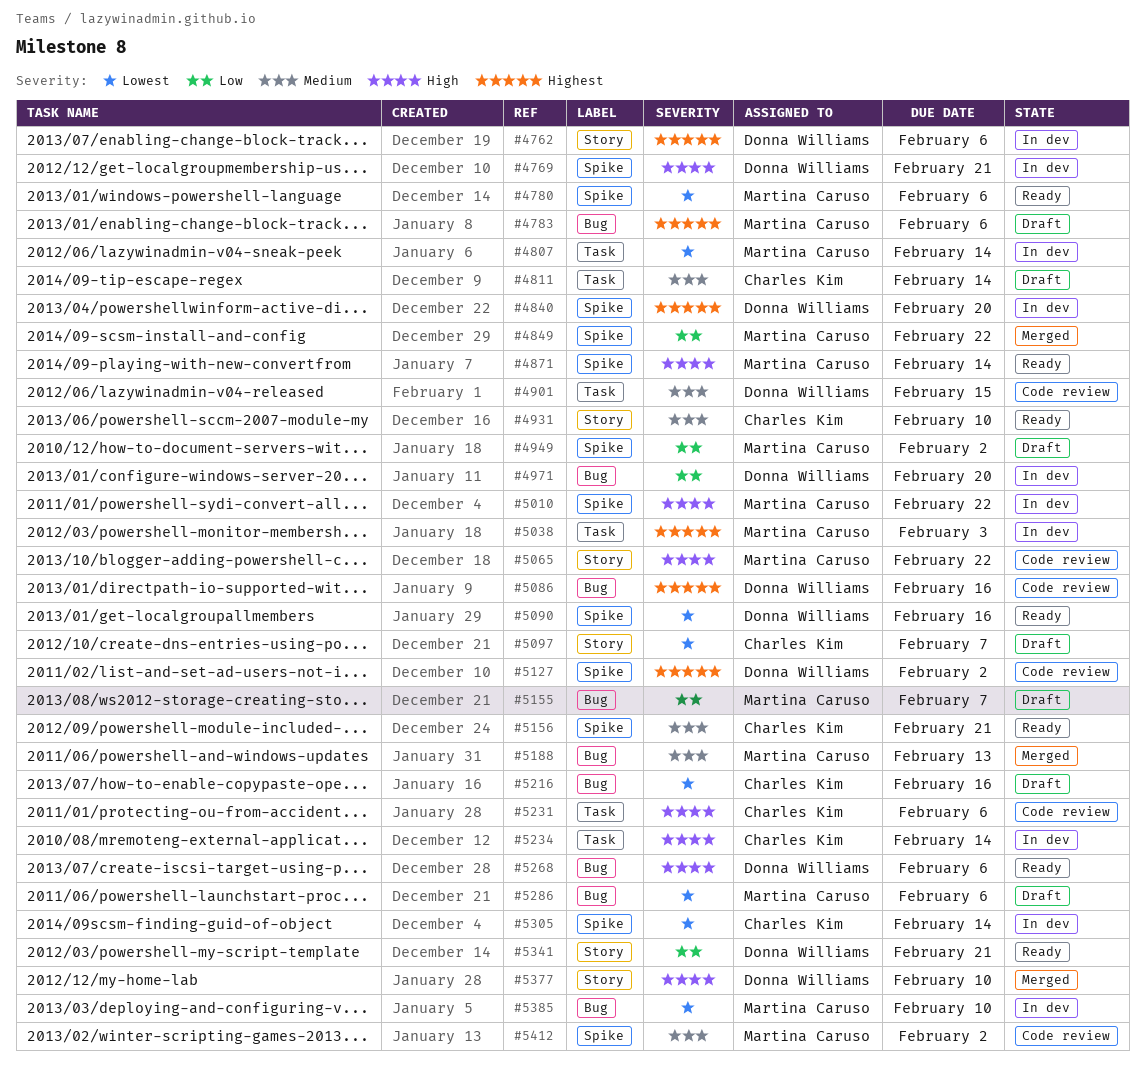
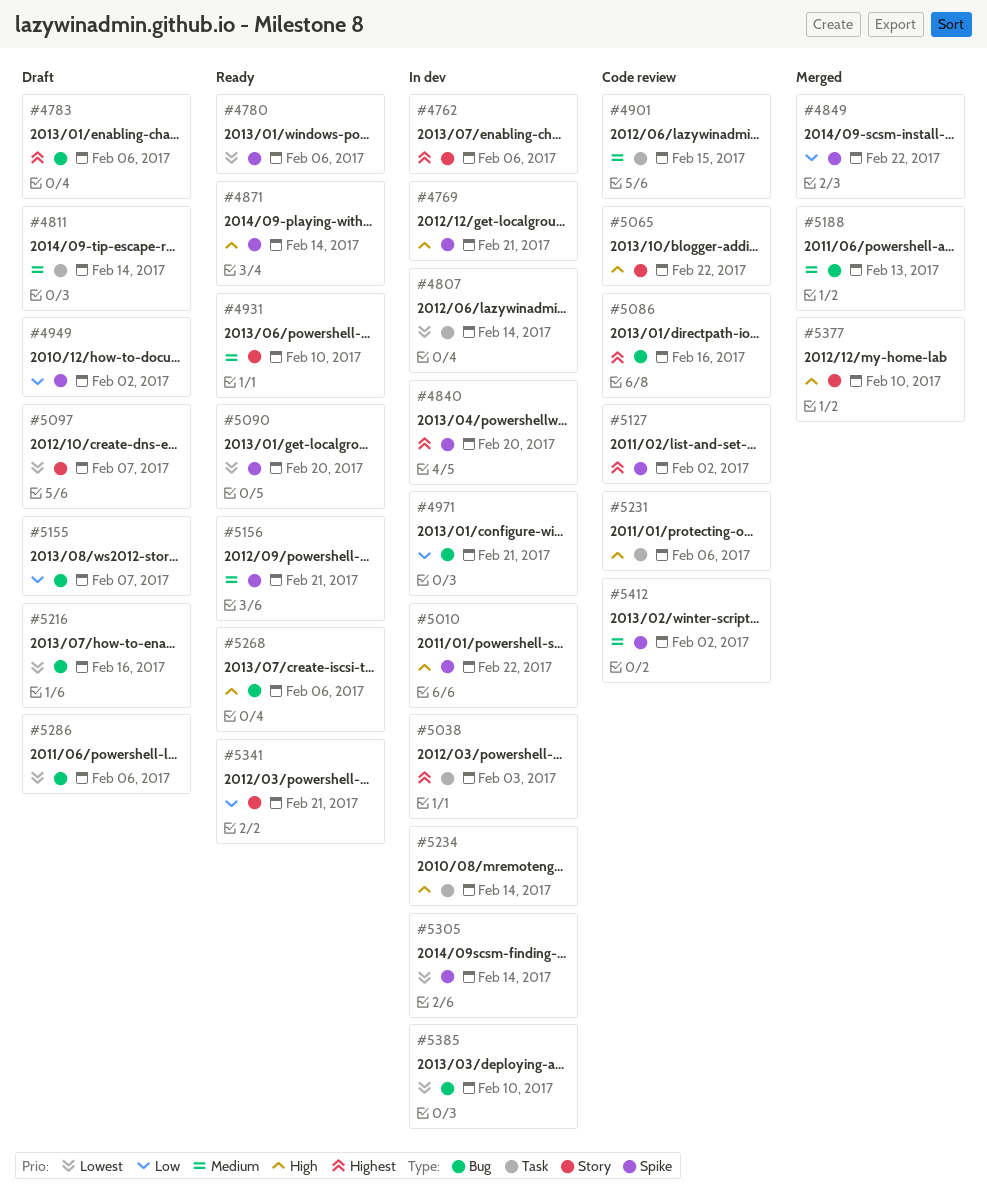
#4971, due: Feb 20 -> Feb 21
#5090, due: Feb 16 -> Feb 20

